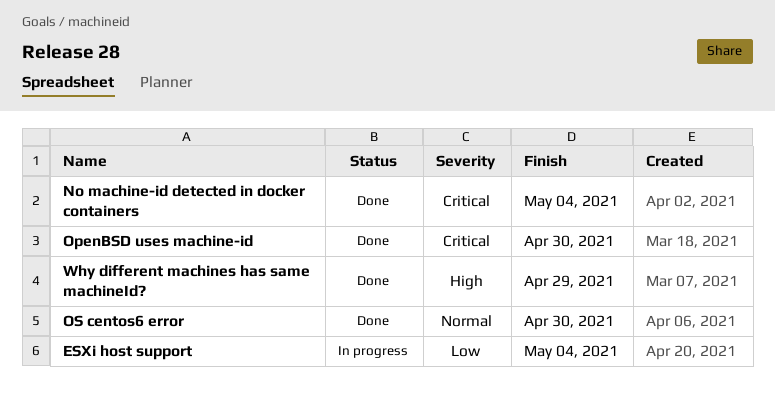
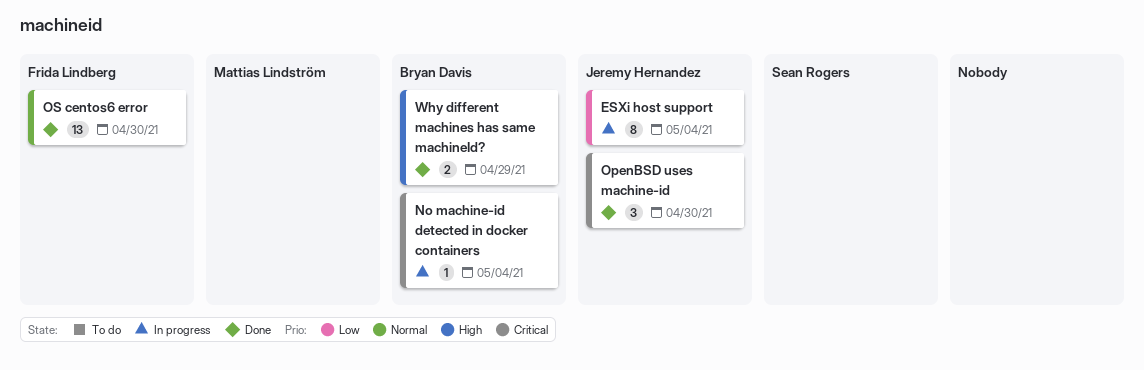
No machine-id detected in docker containers, status: Done -> In progress

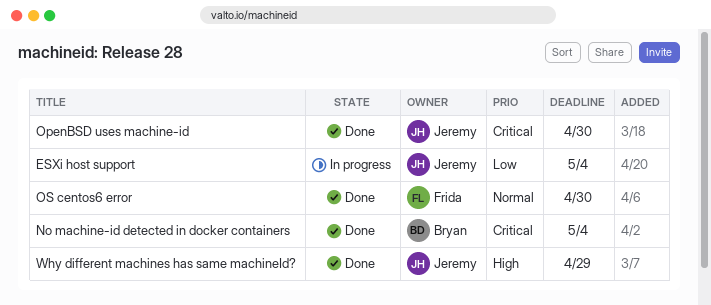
No machine-id detected in docker containers, status: In progress -> Done
Why different machines has same machineId?, owner: Bryan Davis -> Jeremy Hernandez

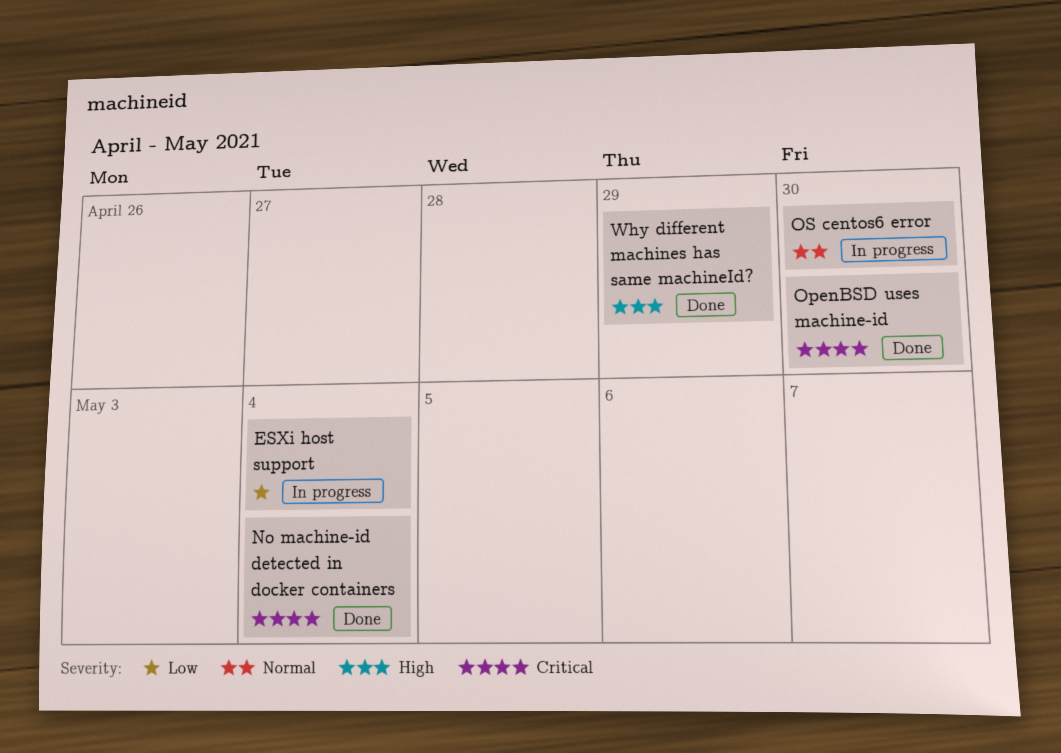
OS centos6 error, status: Done -> In progress

